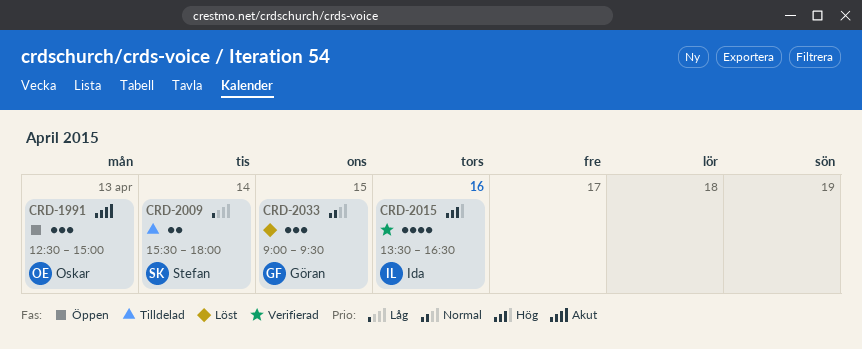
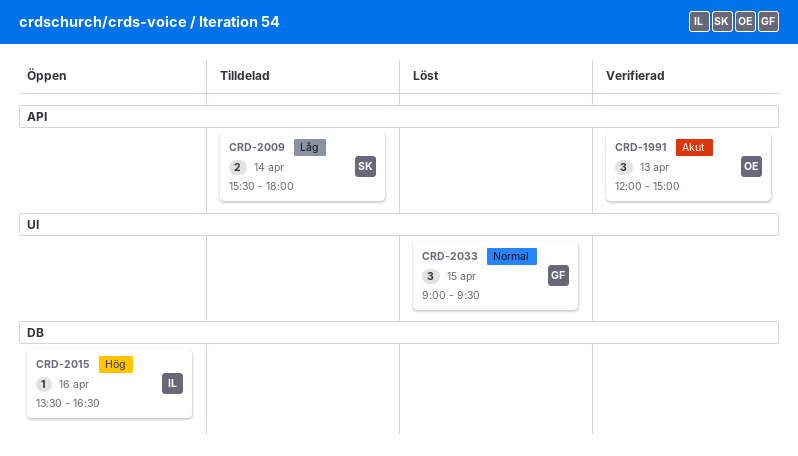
CRD-1991, status: Öppen -> Verifierad
CRD-1991, begins: 12:30 -> 12:00
CRD-2015, status: Verifierad -> Öppen
CRD-2015, estimate: 4 -> 1

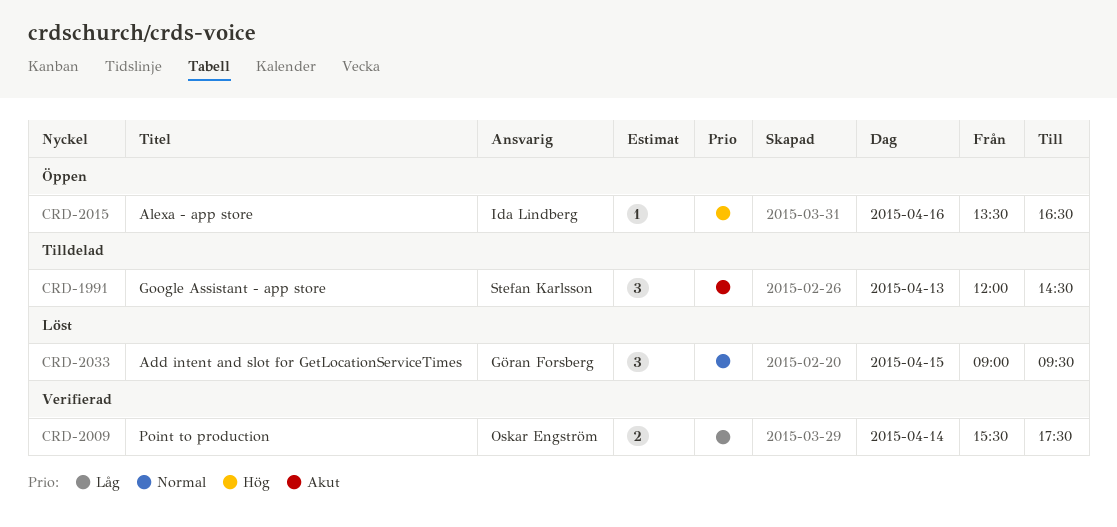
CRD-1991, status: Verifierad -> Tilldelad
CRD-1991, owner: Oskar Engström -> Stefan Karlsson
CRD-1991, ends: 15:00 -> 14:30
CRD-2009, status: Tilldelad -> Verifierad
CRD-2009, owner: Stefan Karlsson -> Oskar Engström
CRD-2009, ends: 18:00 -> 17:30

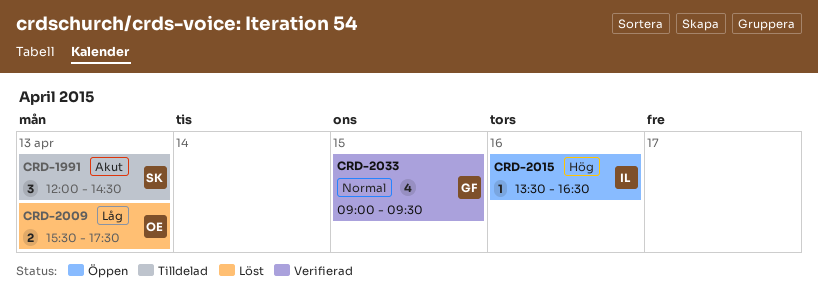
CRD-2009, status: Verifierad -> Löst
CRD-2009, day: Apr 14 -> Apr 13
CRD-2033, status: Löst -> Verifierad
CRD-2033, estimate: 3 -> 4

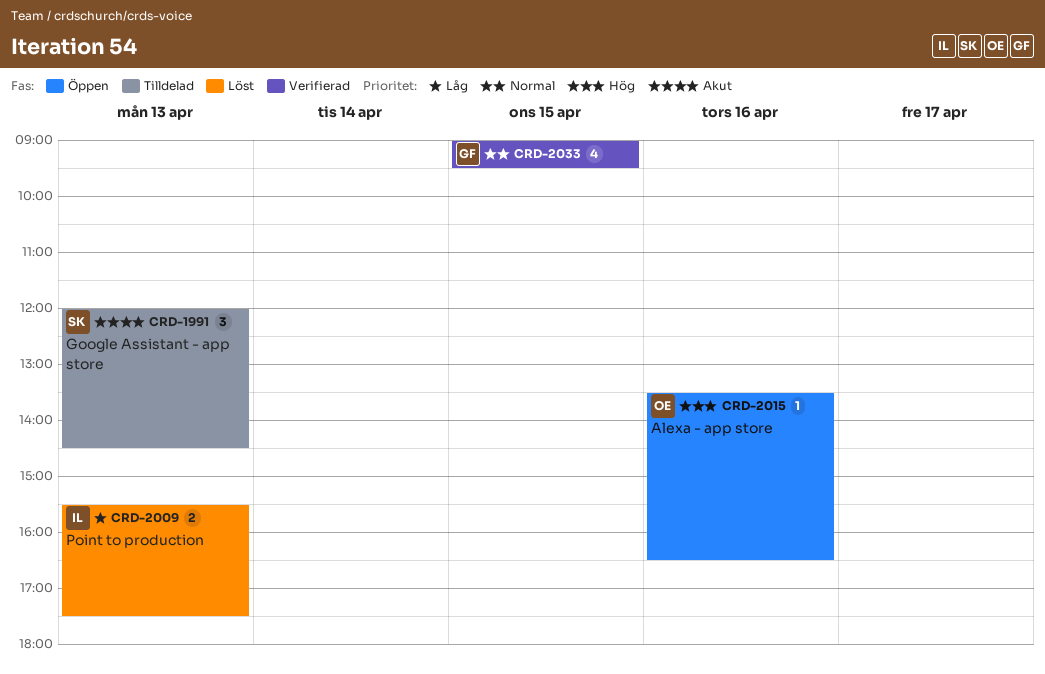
CRD-2009, owner: OE -> IL
CRD-2015, owner: IL -> OE

